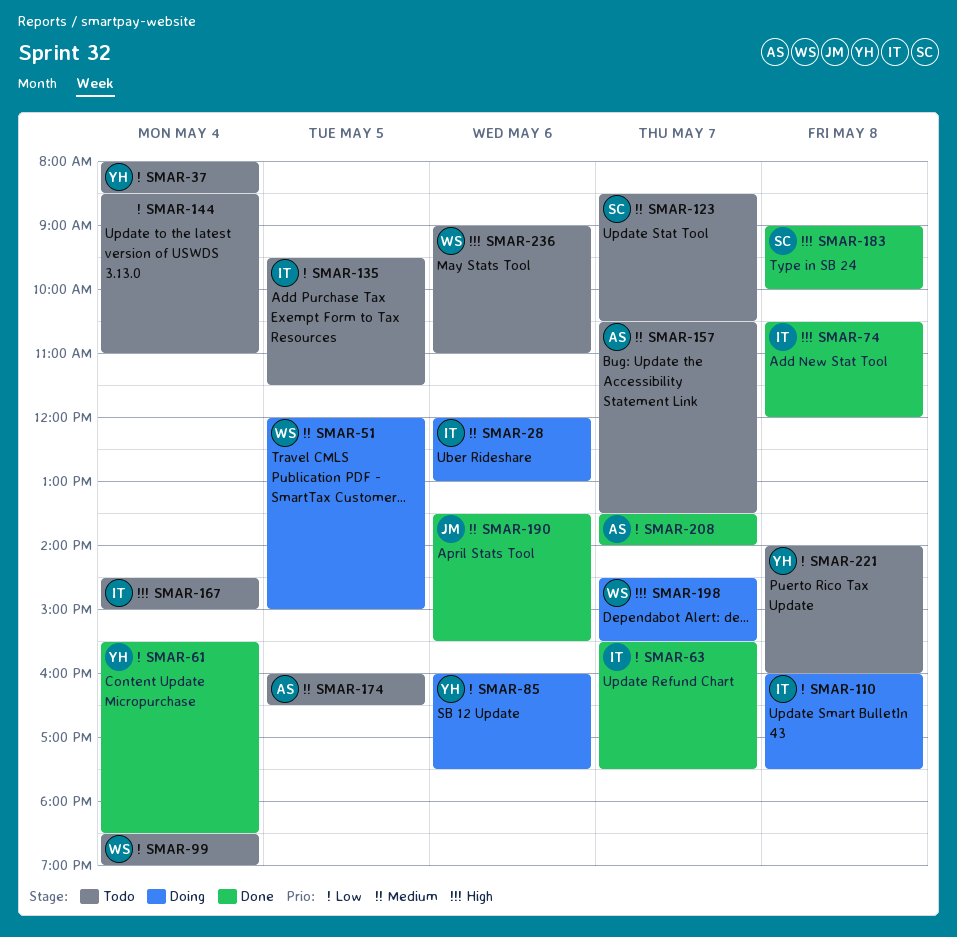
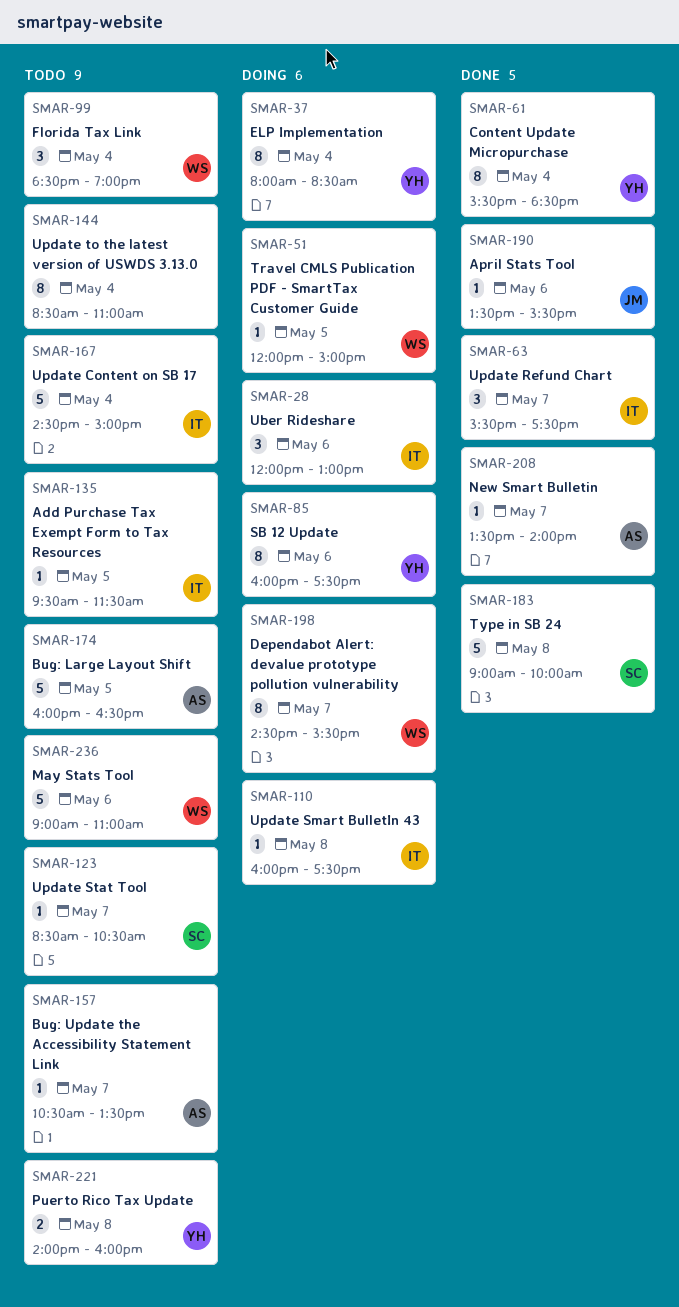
SMAR-37, status: Todo -> Doing
SMAR-74: present -> none

